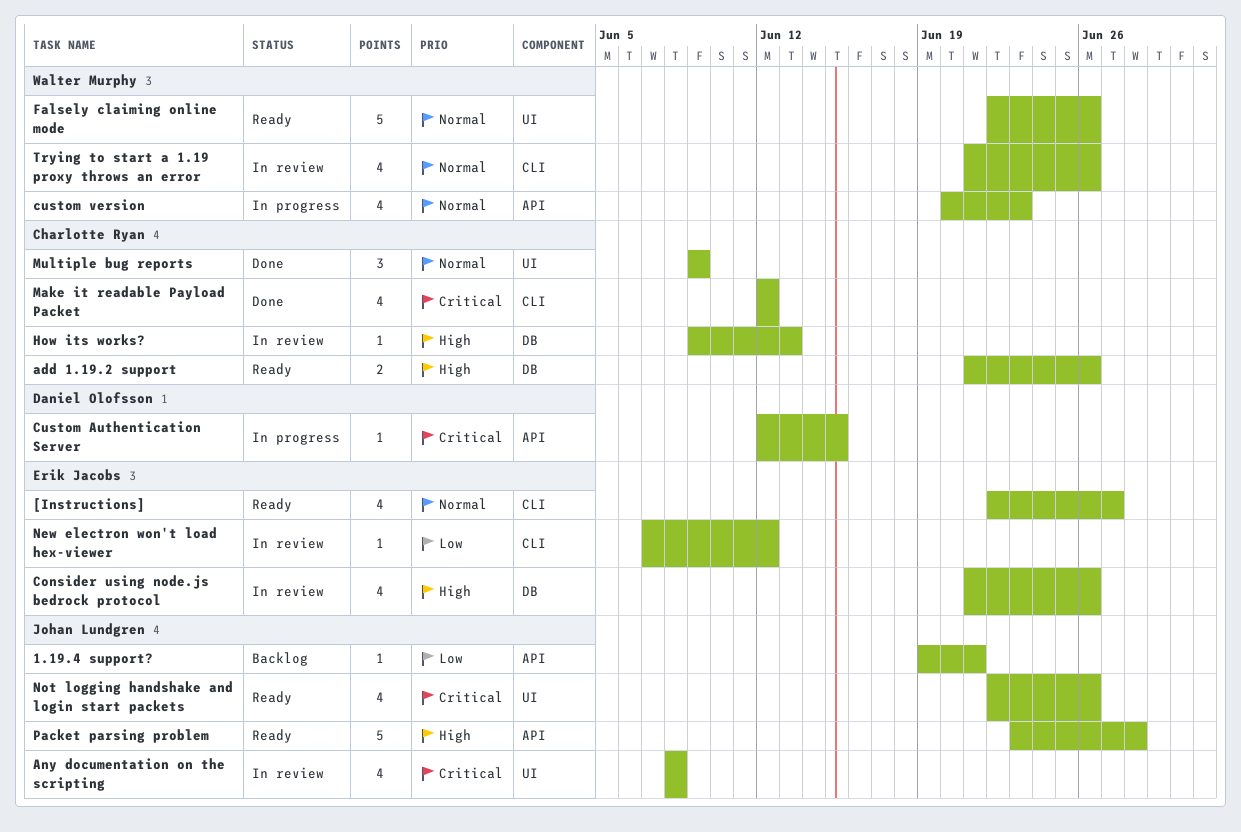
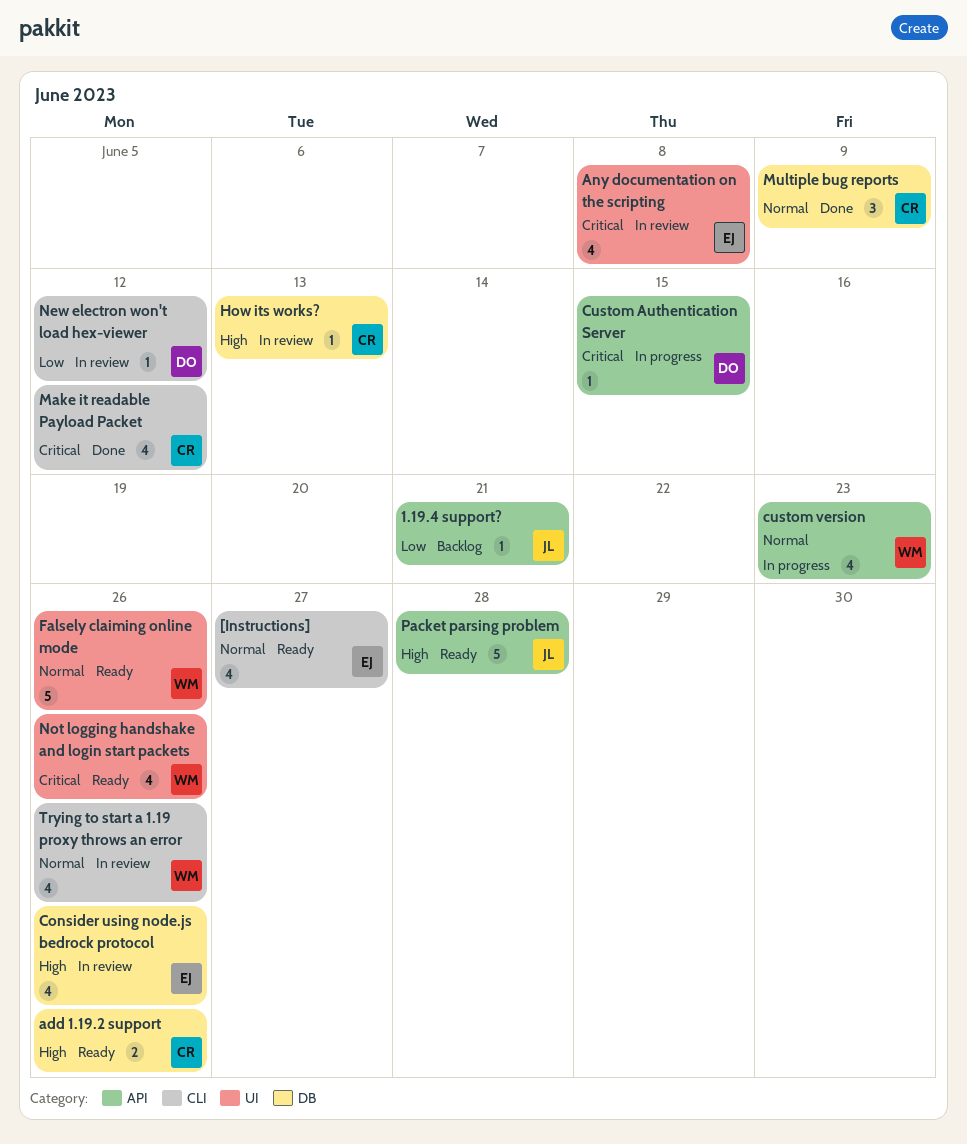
Any documentation on the scripting, owner: Johan Lundgren -> Erik Jacobs
Multiple bug reports, label: UI -> DB
New electron won't load hex-viewer, owner: Erik Jacobs -> Daniel Olofsson
Not logging handshake and login start packets, owner: Johan Lundgren -> Walter Murphy

